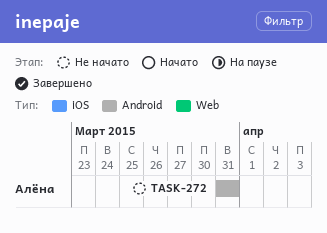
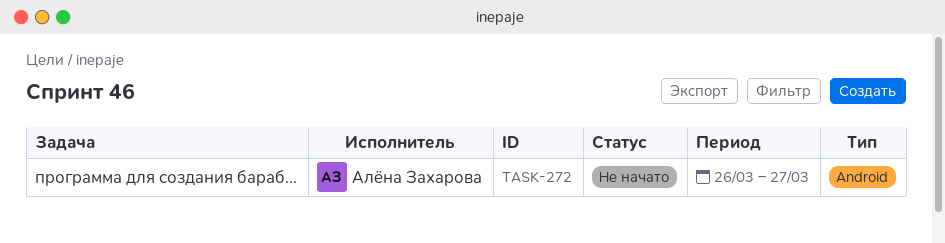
TASK-272, start: Mar 31 -> Mar 26
TASK-272, due: Mar 31 -> Mar 27

